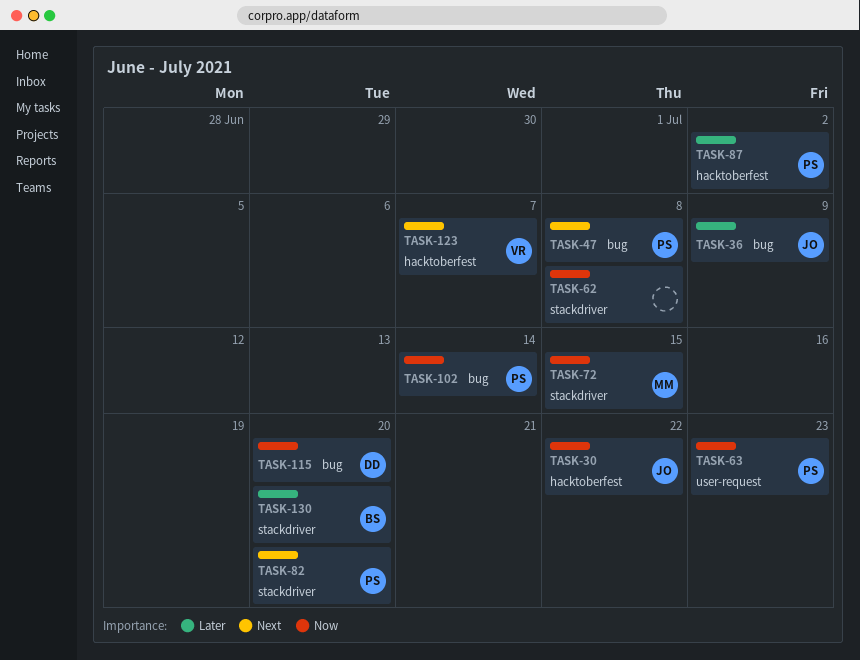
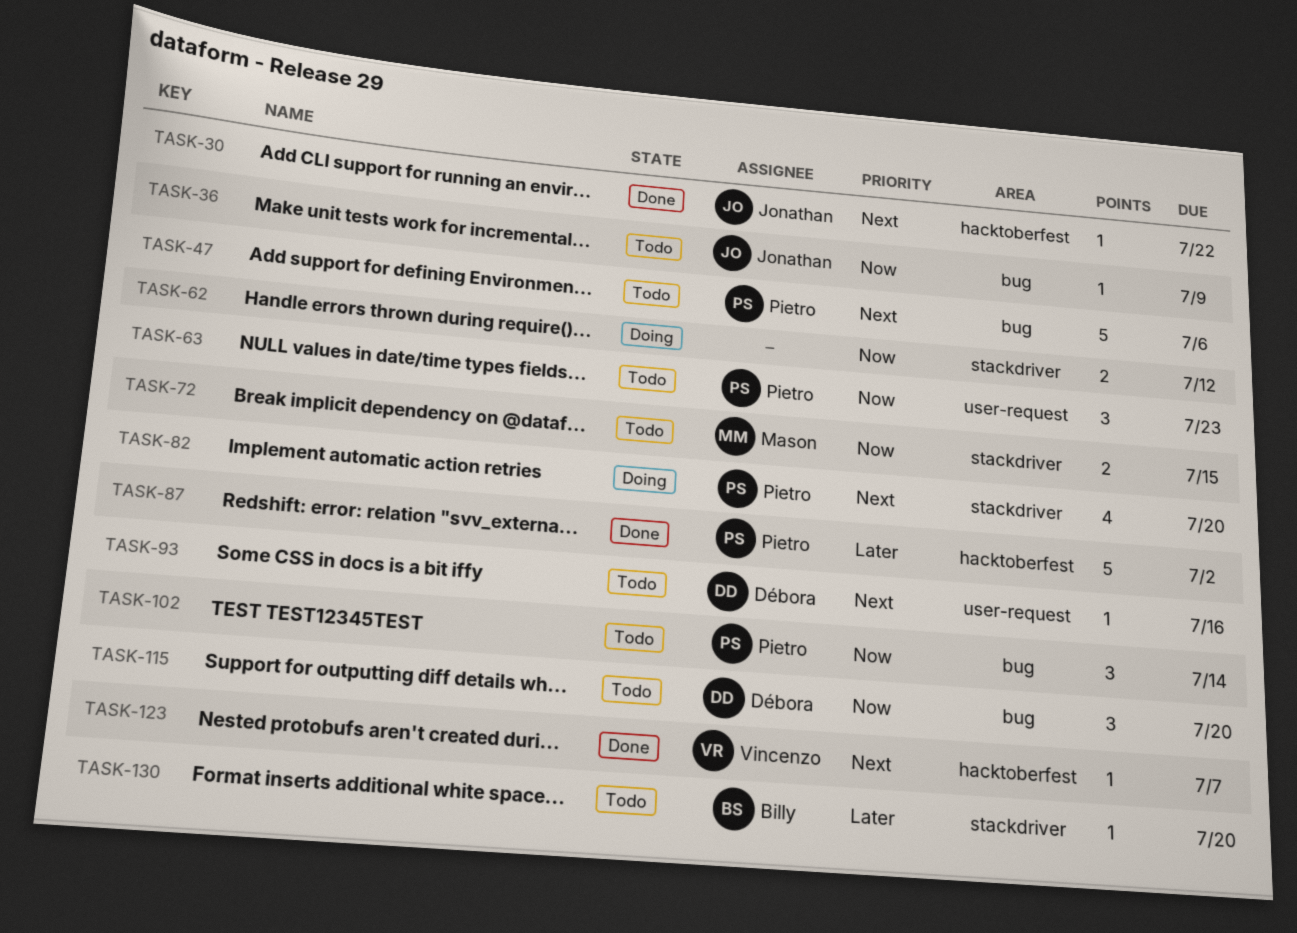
TASK-30, priority: Now -> Next
TASK-36, priority: Later -> Now
TASK-47, due: Jul 8 -> Jul 6
TASK-62, due: Jul 8 -> Jul 12
TASK-93: none -> present

